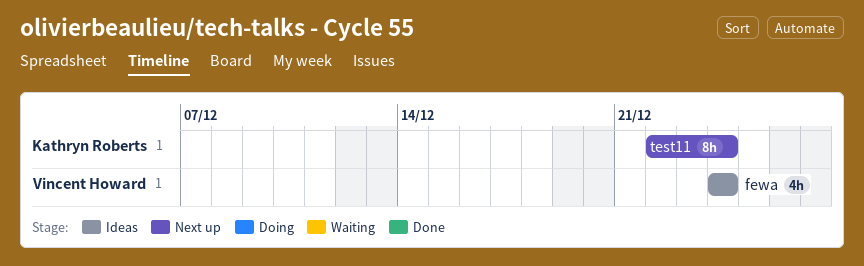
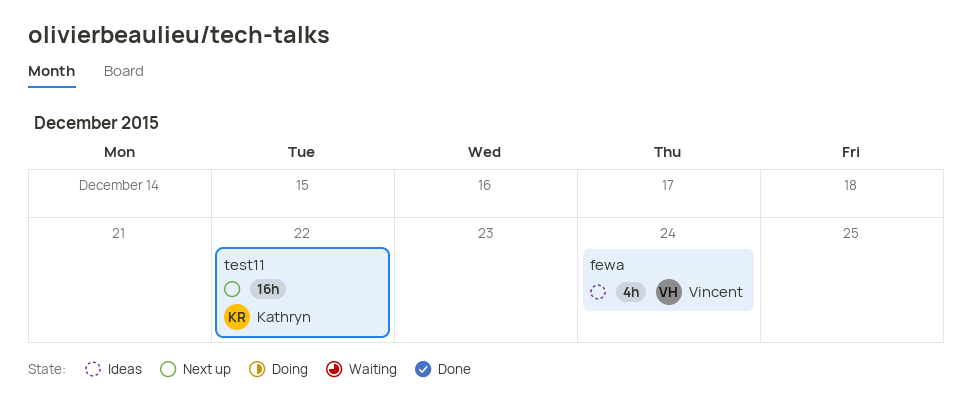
test11, estimate: 8h -> 16h
test11, due: Dec 24 -> Dec 22

